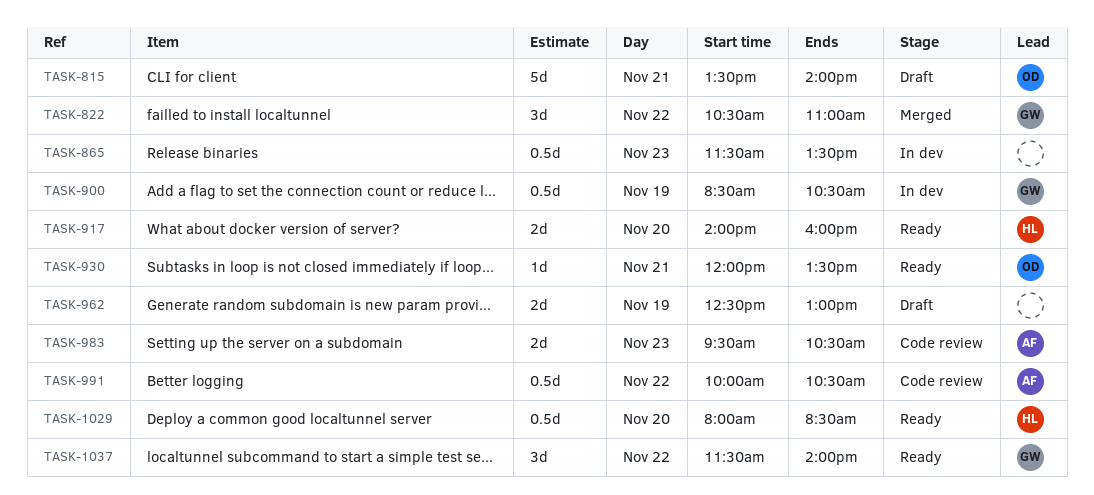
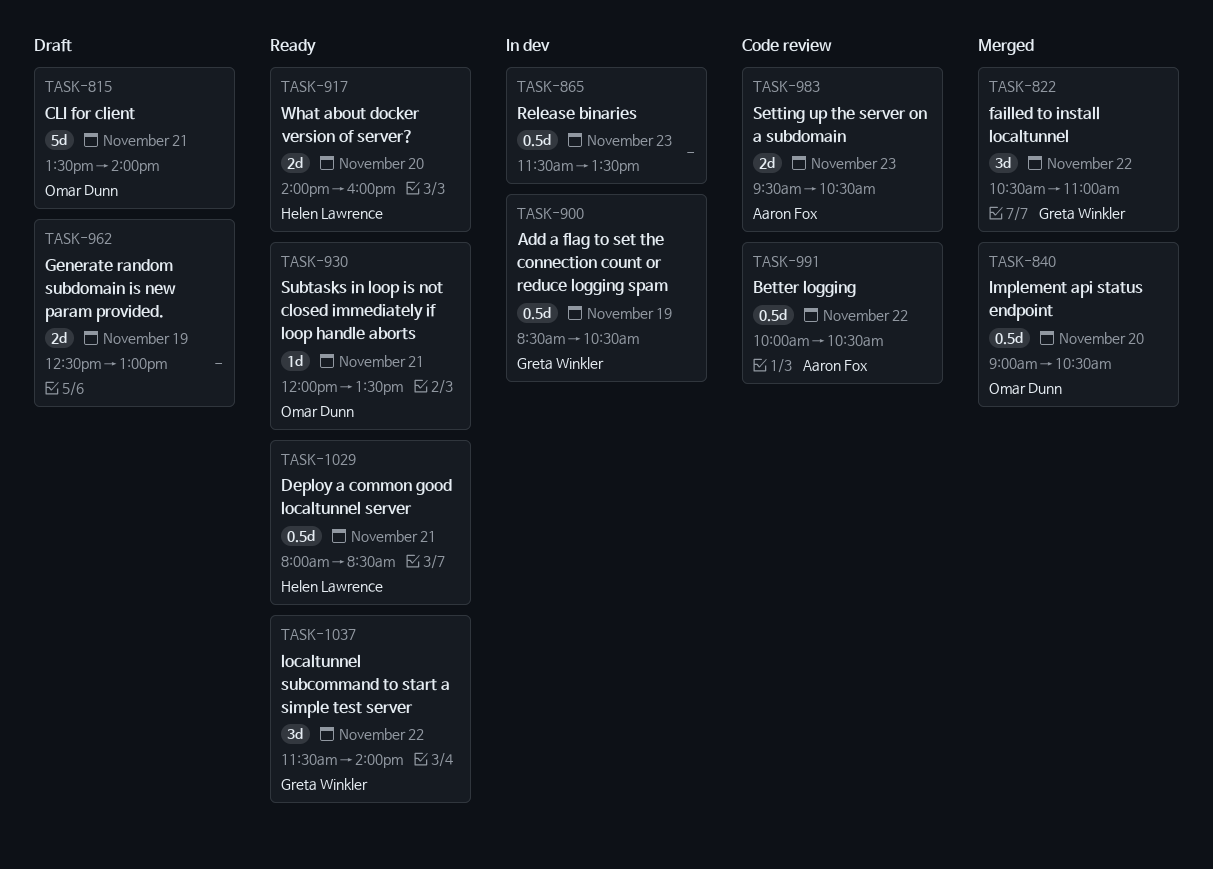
TASK-840: none -> present
TASK-1029, day: Nov 20 -> Nov 21

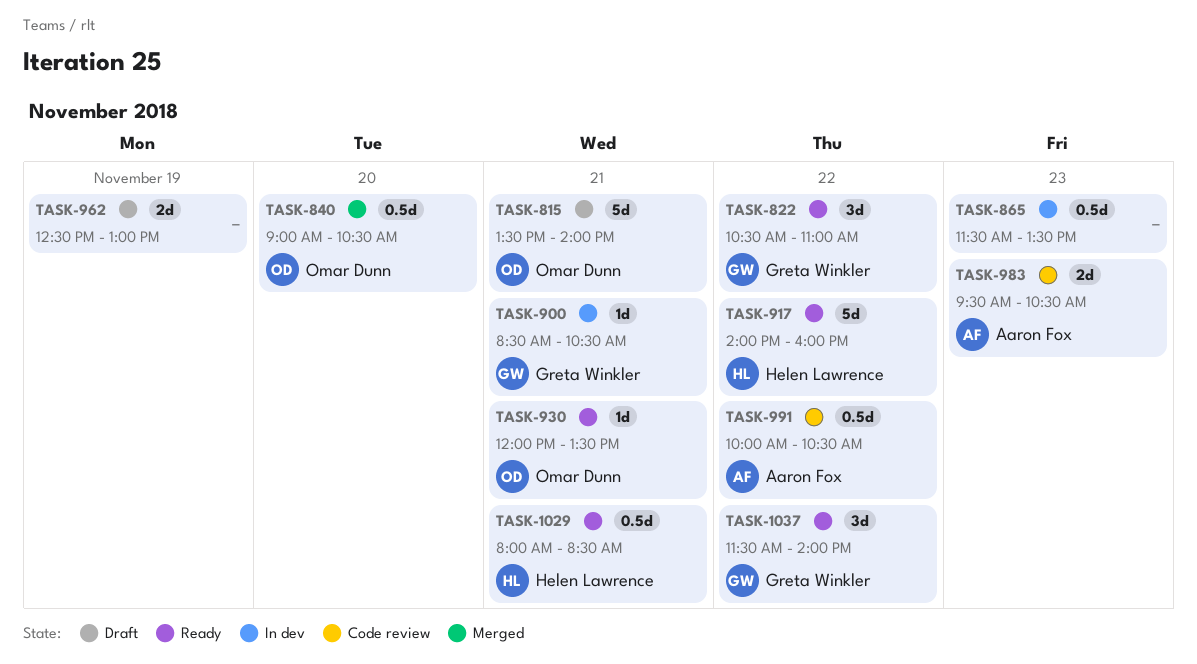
TASK-822, status: Merged -> Ready
TASK-900, estimate: 0.5d -> 1d
TASK-900, day: Nov 19 -> Nov 21
TASK-917, estimate: 2d -> 5d
TASK-917, day: Nov 20 -> Nov 22

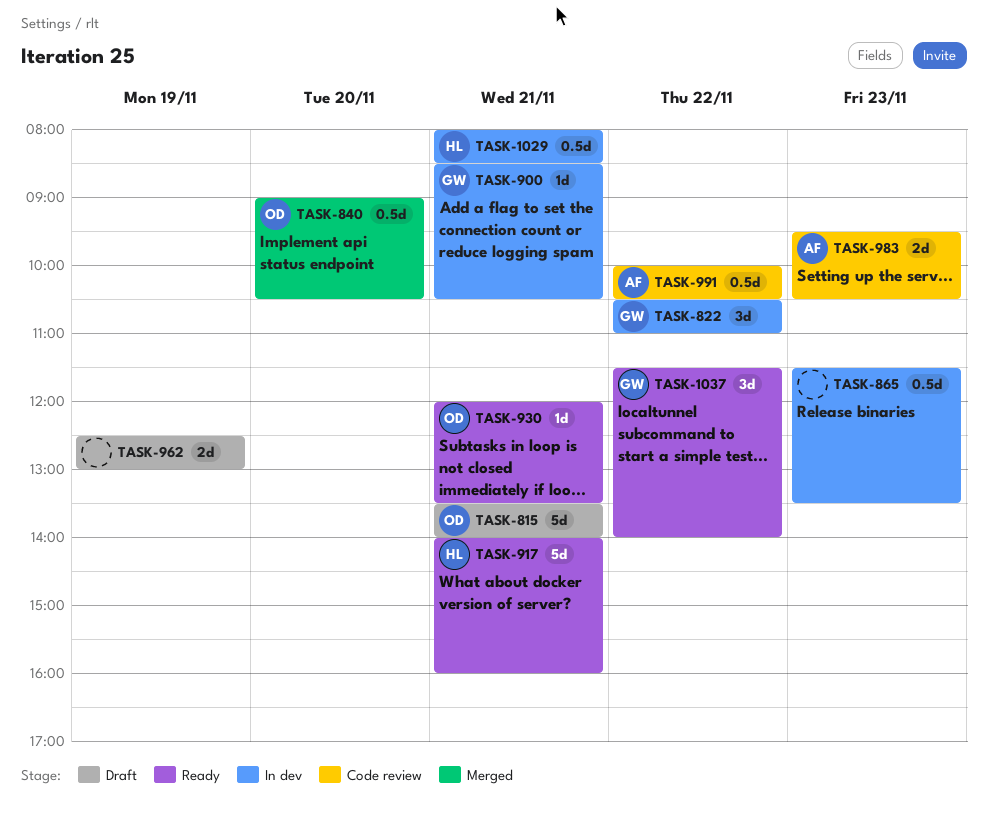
TASK-822, status: Ready -> In dev
TASK-917, day: Nov 22 -> Nov 21
TASK-1029, status: Ready -> In dev

